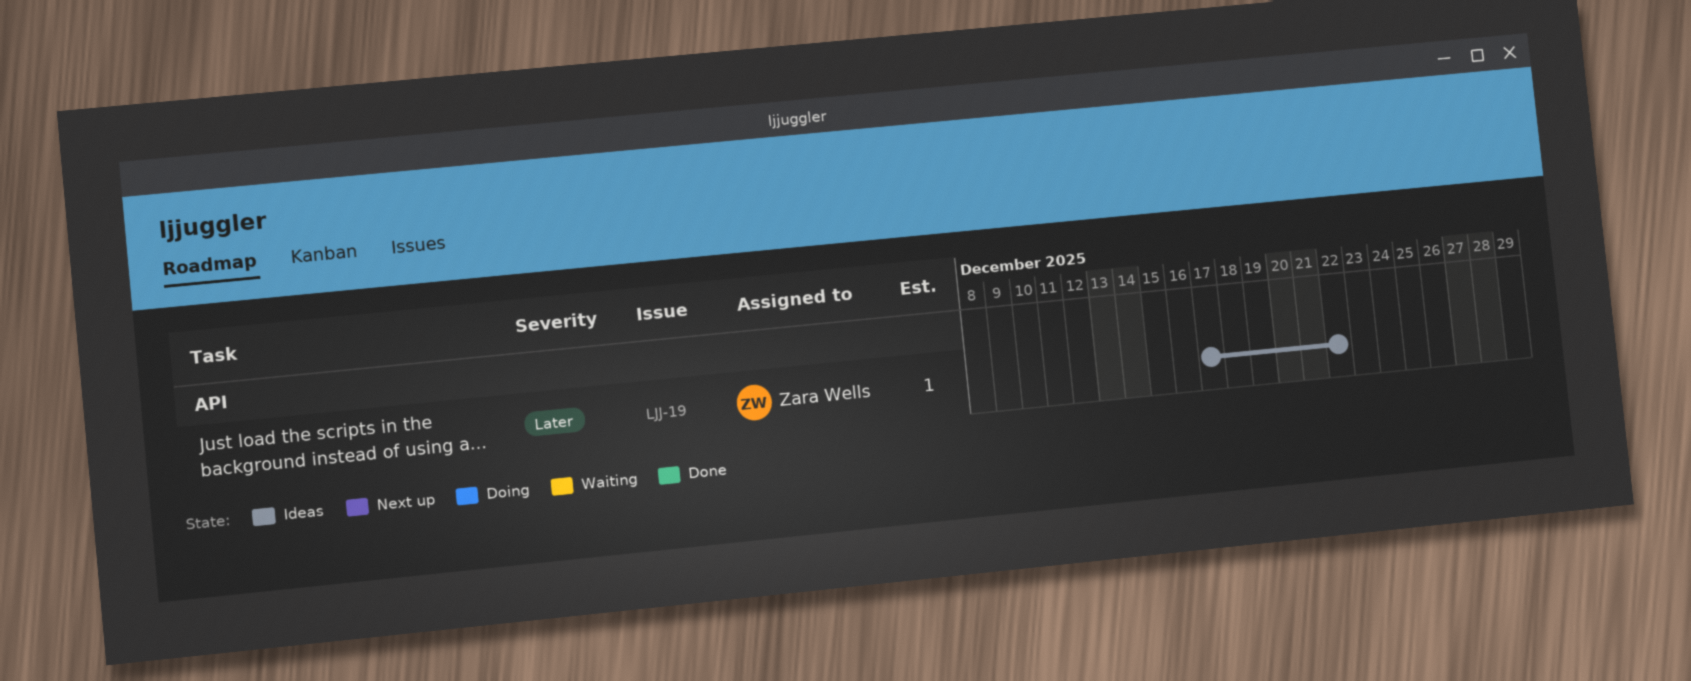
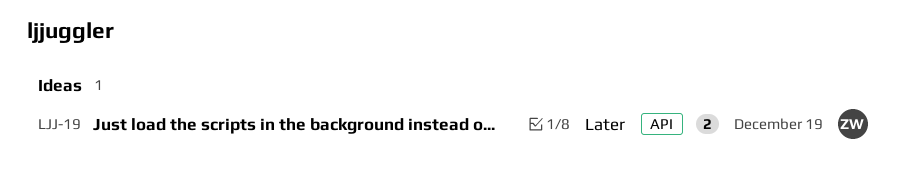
LJJ-19, estimate: 1 -> 2
LJJ-19, due: Dec 22 -> Dec 19

